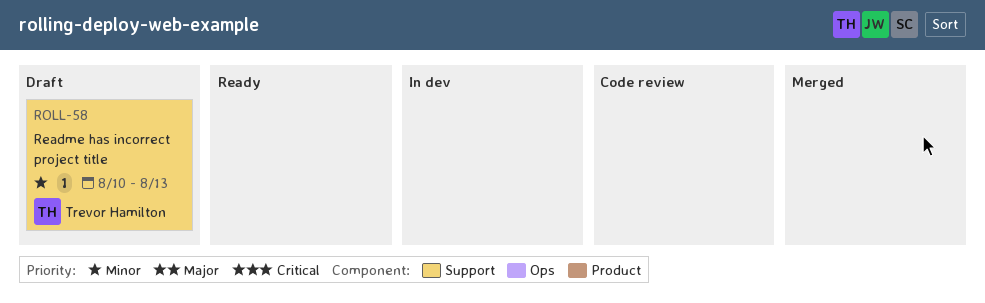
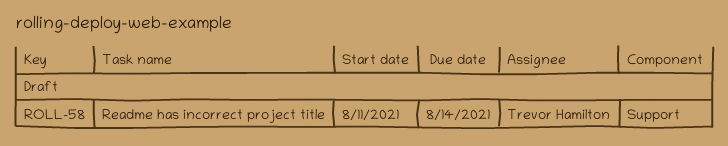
ROLL-58, start: Aug 10 -> Aug 11
ROLL-58, due: Aug 13 -> Aug 14

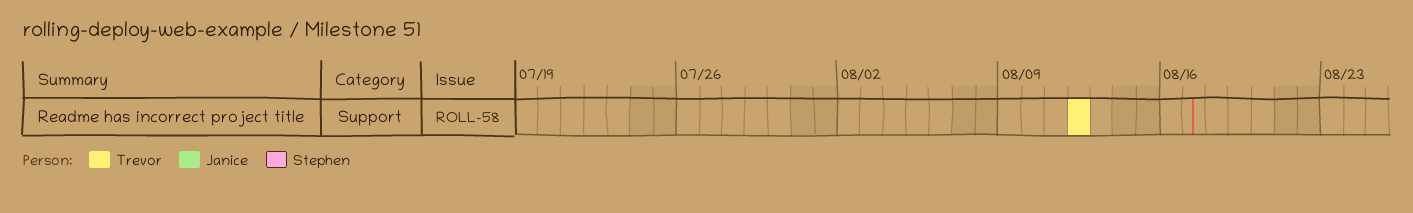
ROLL-58, start: Aug 11 -> Aug 12
ROLL-58, due: Aug 14 -> Aug 12

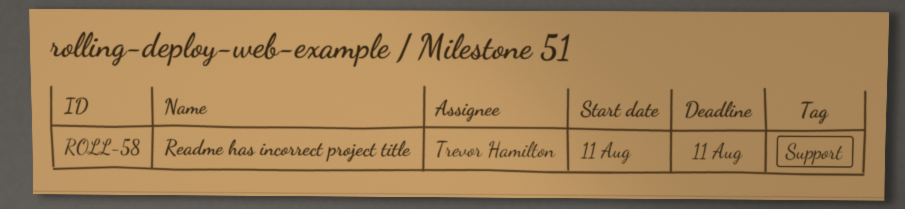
ROLL-58, start: Aug 12 -> Aug 11
ROLL-58, due: Aug 12 -> Aug 11

